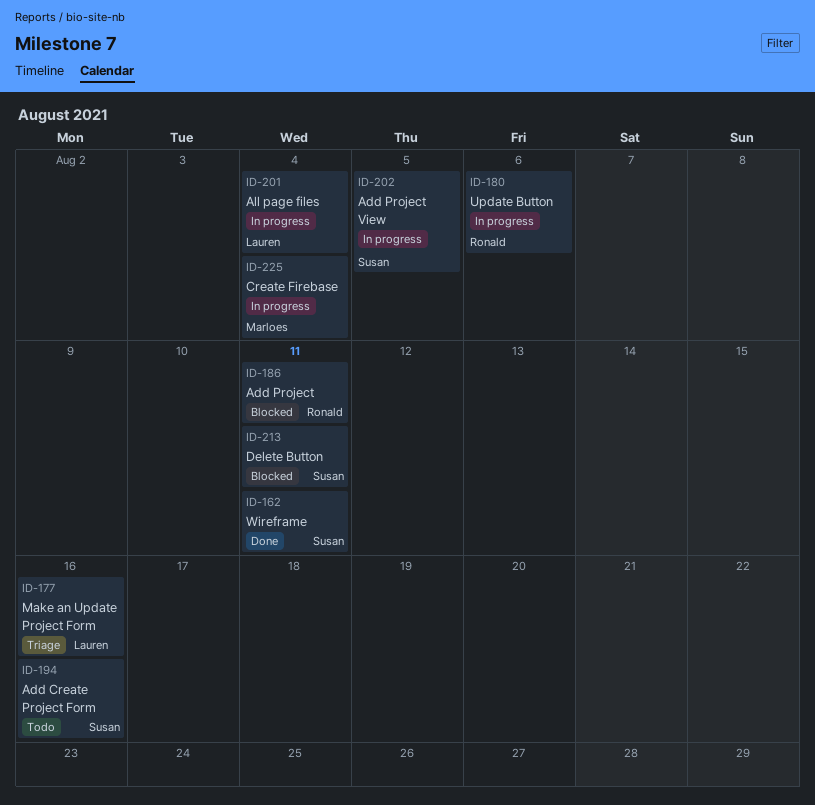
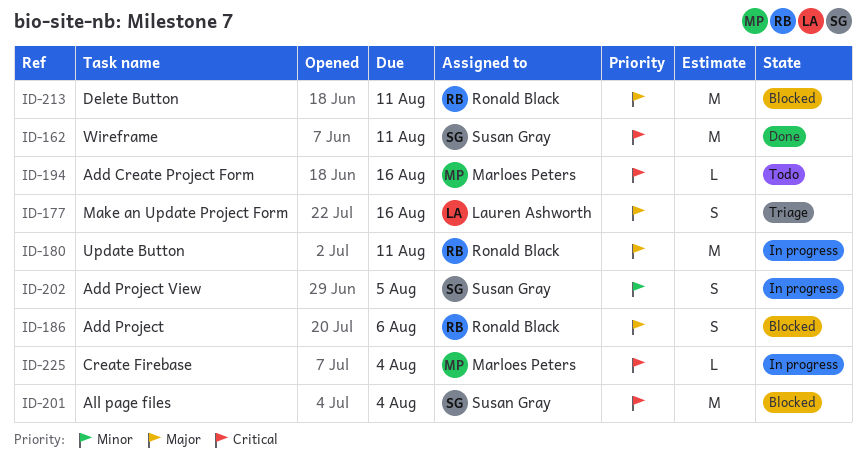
ID-180, due: Aug 6 -> Aug 11
ID-186, due: Aug 11 -> Aug 6
ID-194, owner: Susan Gray -> Marloes Peters
ID-201, status: In progress -> Blocked
ID-201, owner: Lauren Ashworth -> Susan Gray
ID-213, owner: Susan Gray -> Ronald Black

